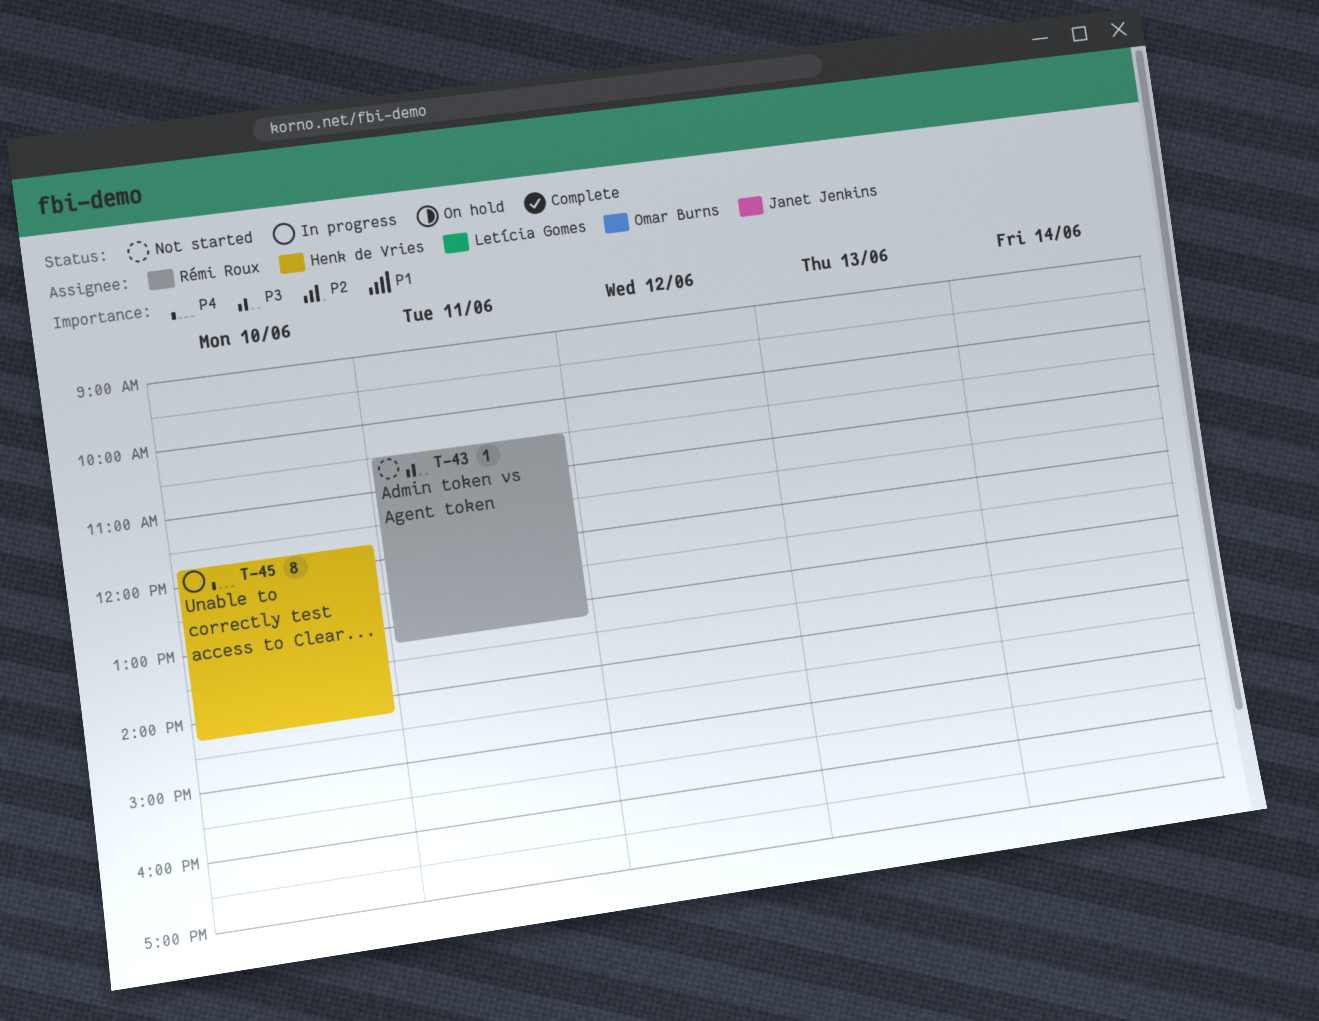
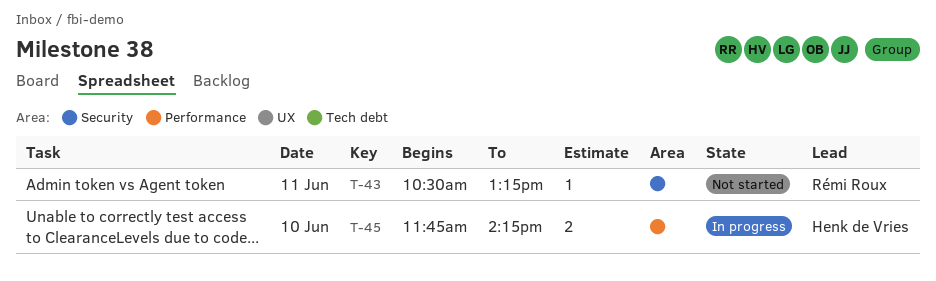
T-45, estimate: 8 -> 2

